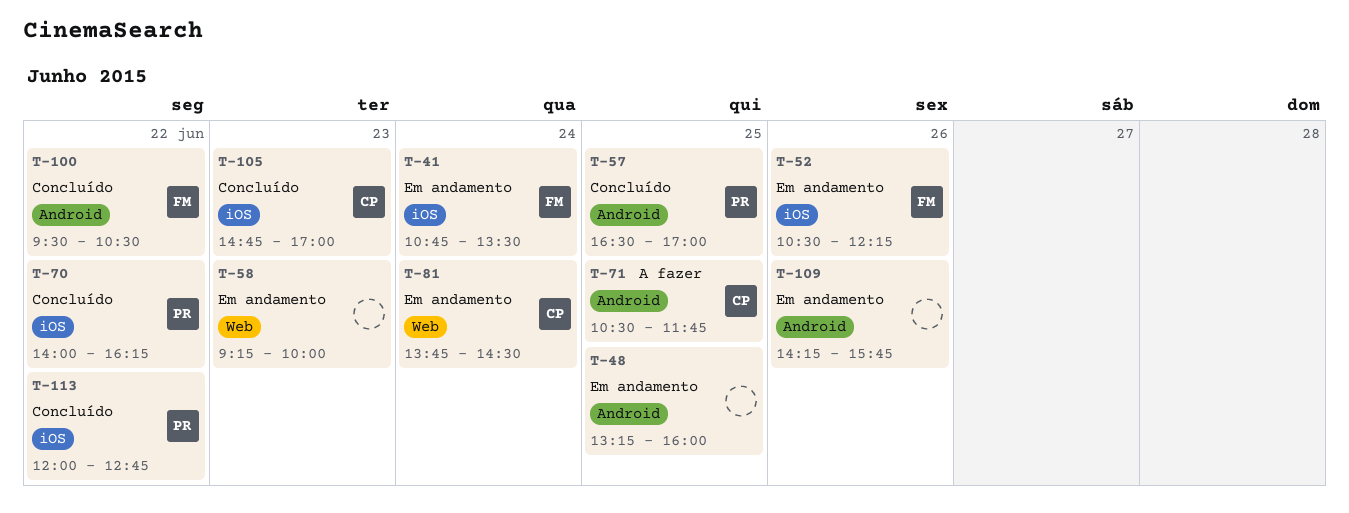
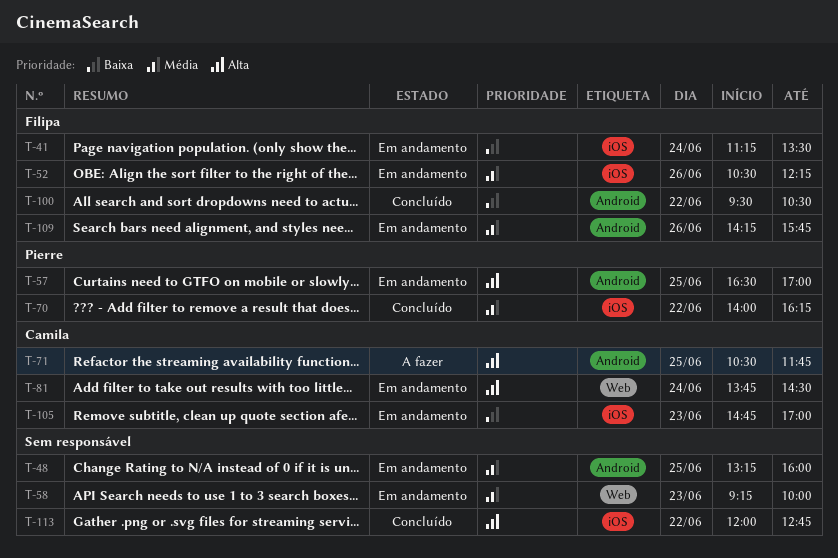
T-41, begins: 10:45 -> 11:15
T-57, status: Concluído -> Em andamento
T-105, status: Concluído -> Em andamento
T-109, owner: none -> Filipa
T-113, owner: Pierre -> none

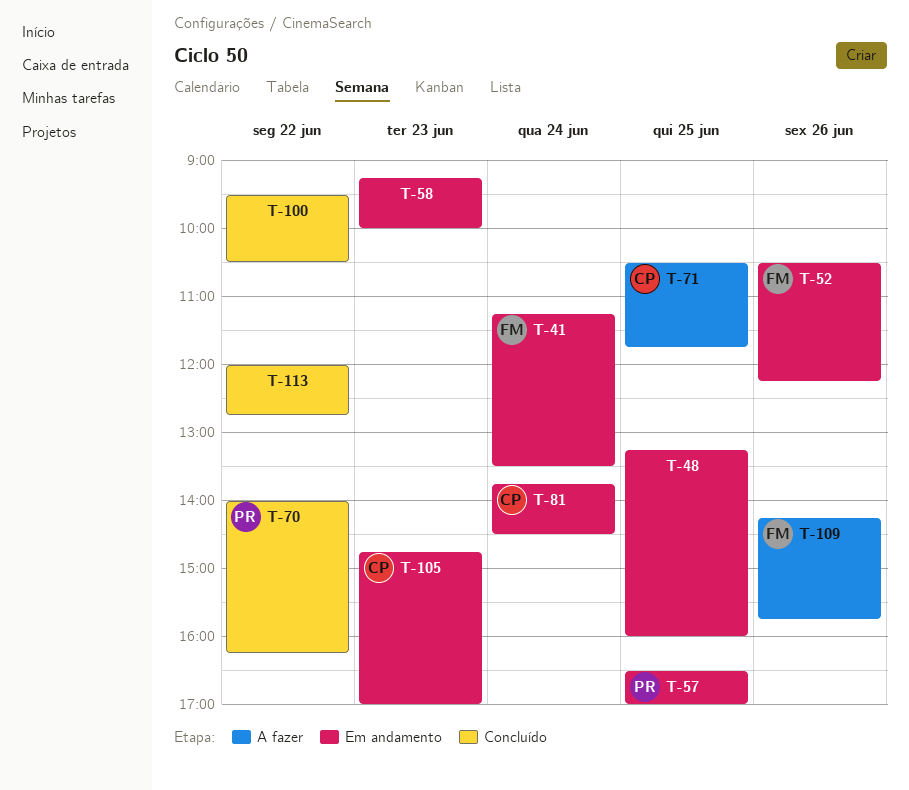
T-100, owner: Filipa -> none
T-109, status: Em andamento -> A fazer

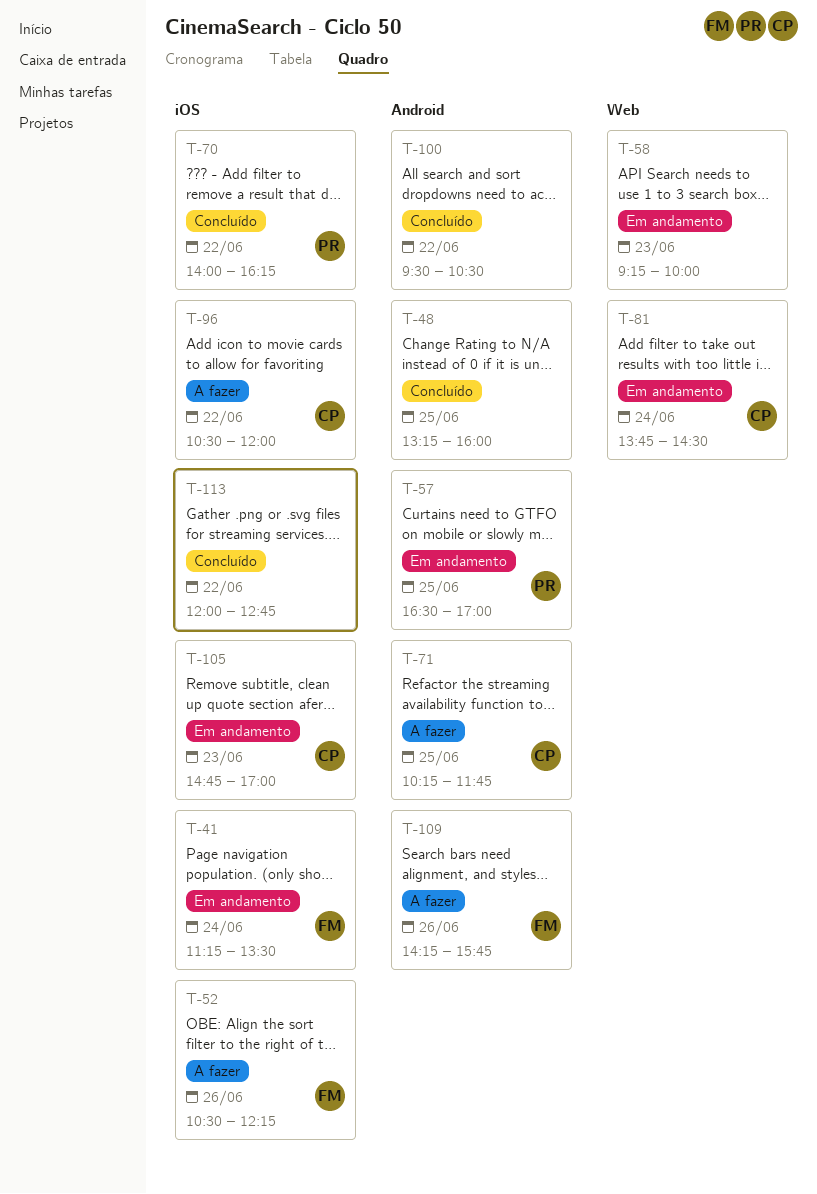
T-48, status: Em andamento -> Concluído
T-52, status: Em andamento -> A fazer
T-71, begins: 10:30 -> 10:15
T-96: none -> present

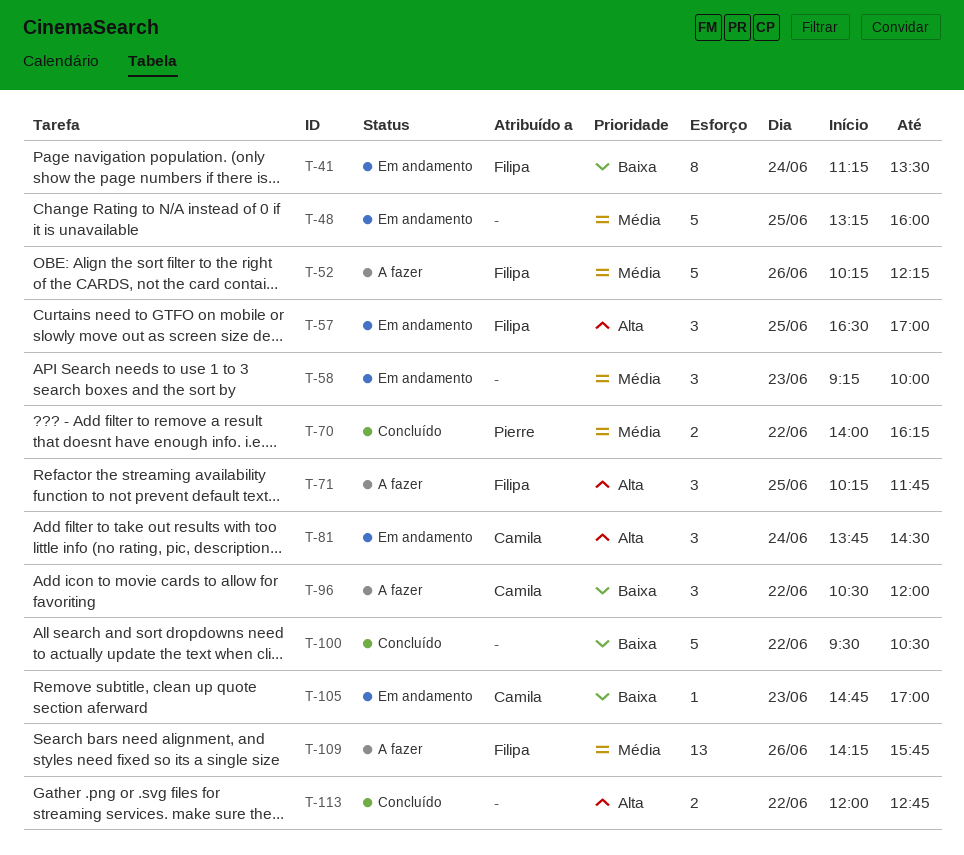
T-48, status: Concluído -> Em andamento
T-52, begins: 10:30 -> 10:15
T-57, owner: Pierre -> Filipa
T-71, owner: Camila -> Filipa

